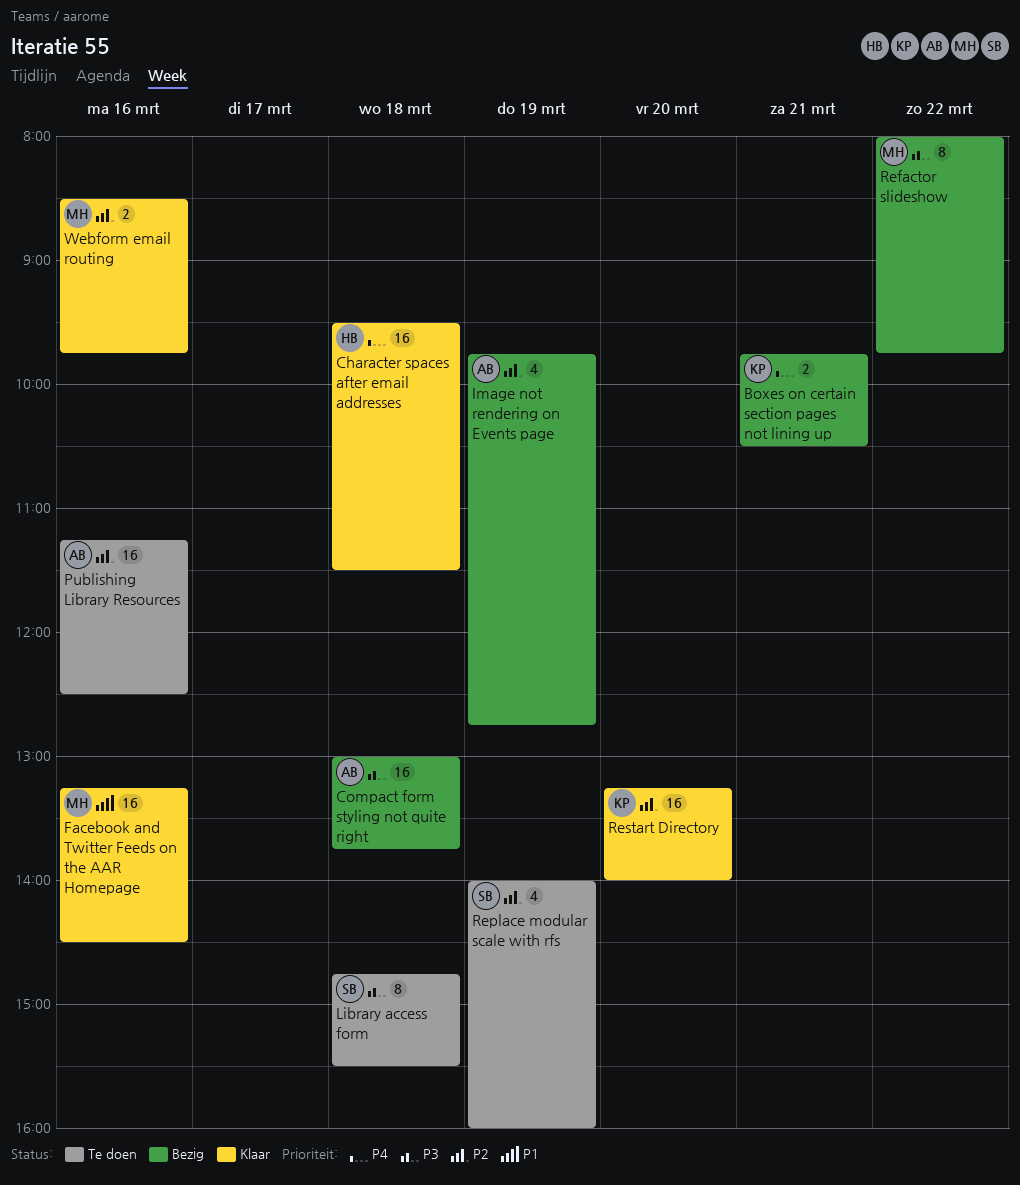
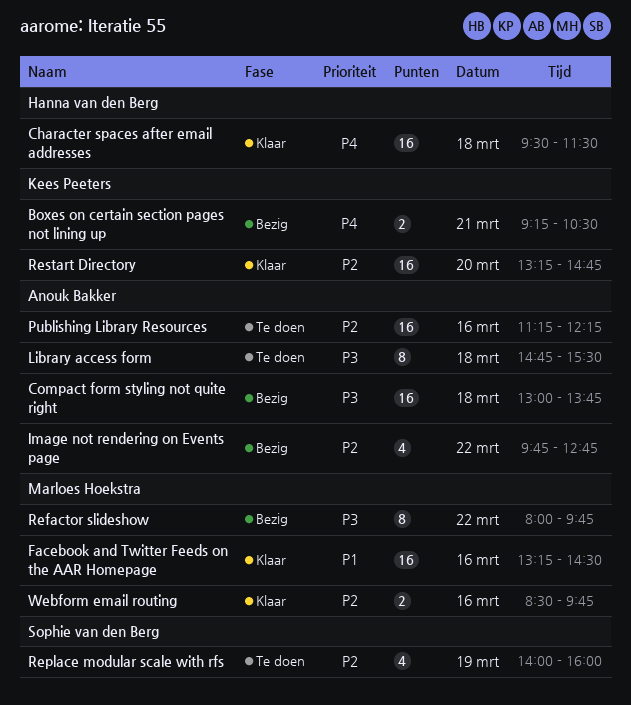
Boxes on certain section pages not lining up, begins: 09:45 -> 09:15
Image not rendering on Events page, day: Mar 19 -> Mar 22
Library access form, owner: Sophie van den Berg -> Anouk Bakker
Publishing Library Resources, ends: 12:30 -> 12:15
Restart Directory, ends: 14:00 -> 14:45

